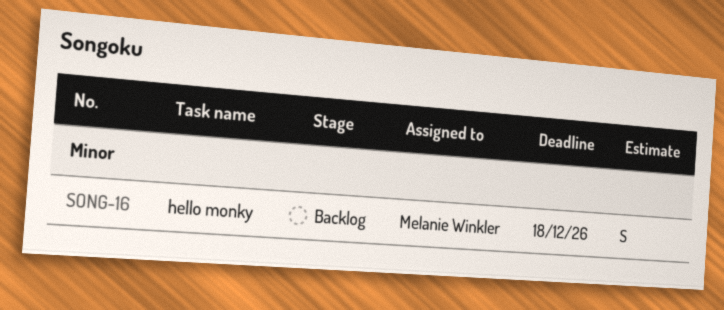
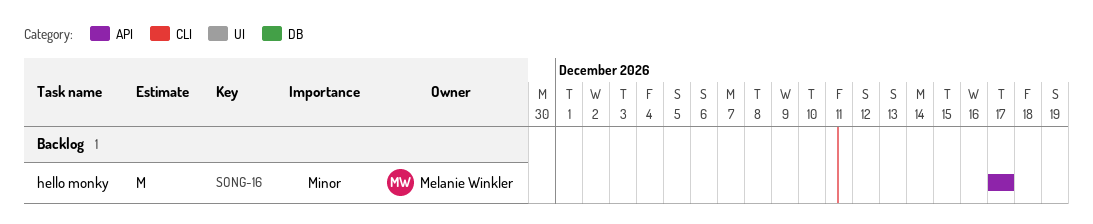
SONG-16, estimate: S -> M
SONG-16, due: Dec 18 -> Dec 17

